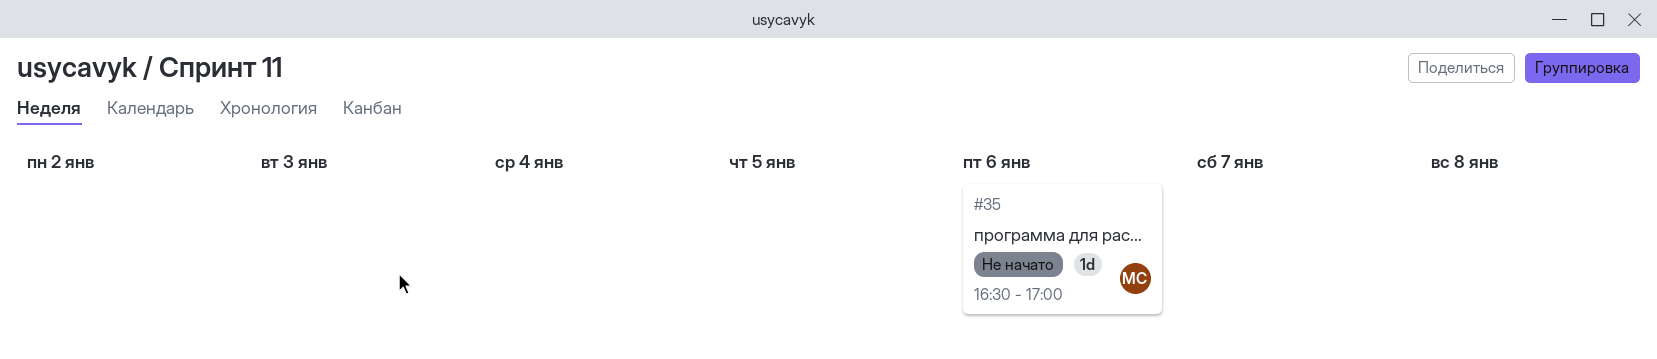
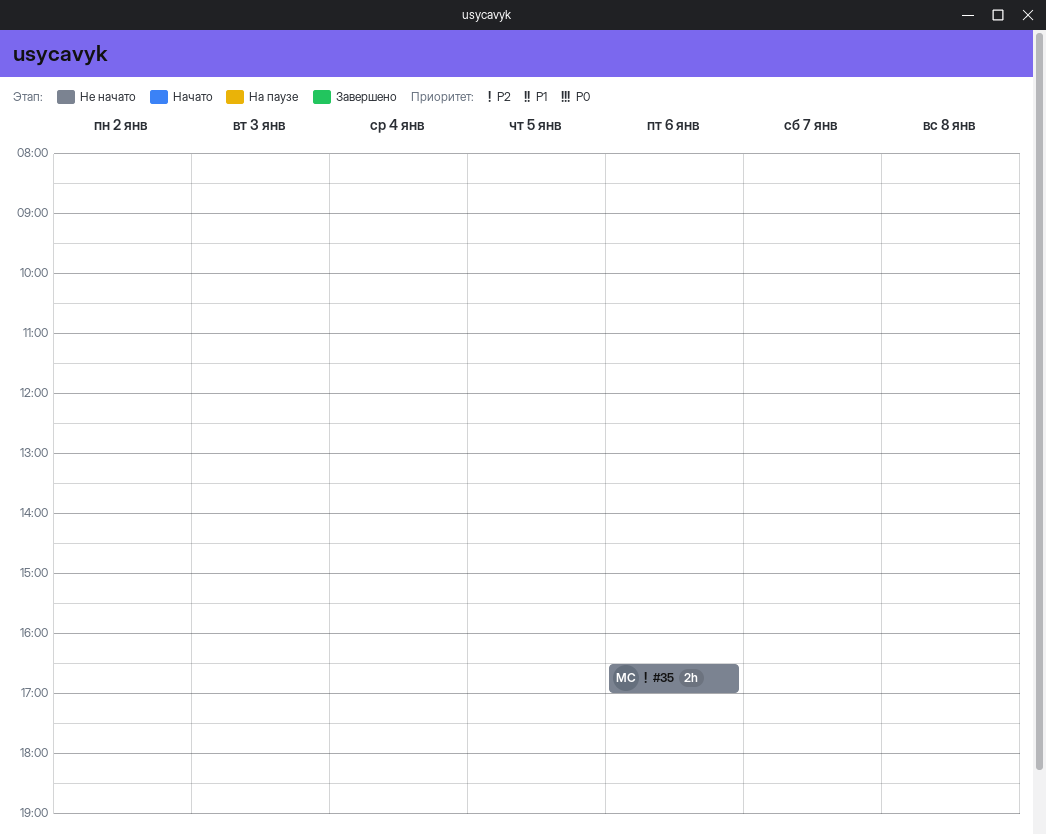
#35, estimate: 1d -> 2h

